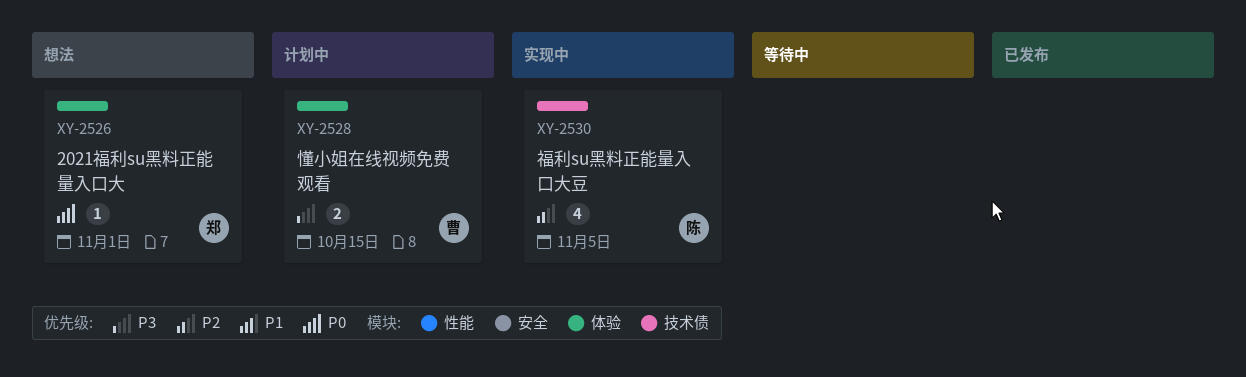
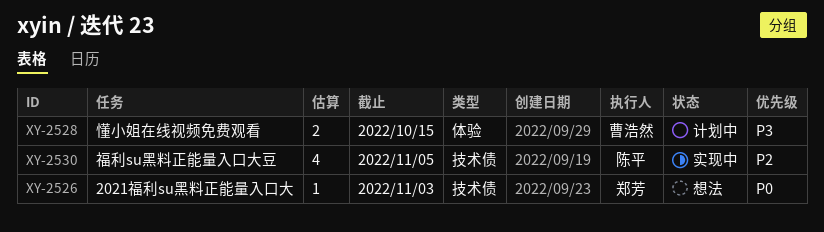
XY-2526, label: 体验 -> 技术债
XY-2526, due: Nov 1 -> Nov 3

